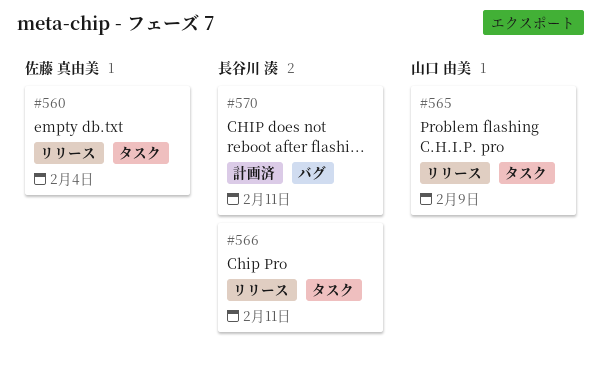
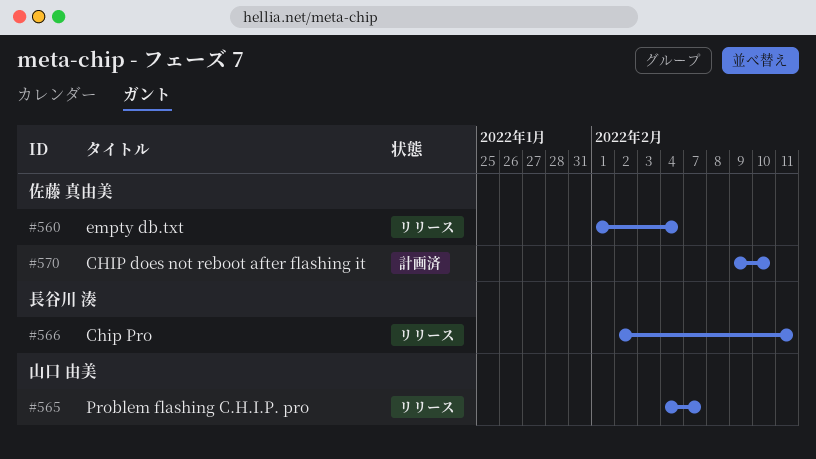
#565, due: Feb 9 -> Feb 7
#570, owner: 長谷川 湊 -> 佐藤 真由美
#570, due: Feb 11 -> Feb 10

